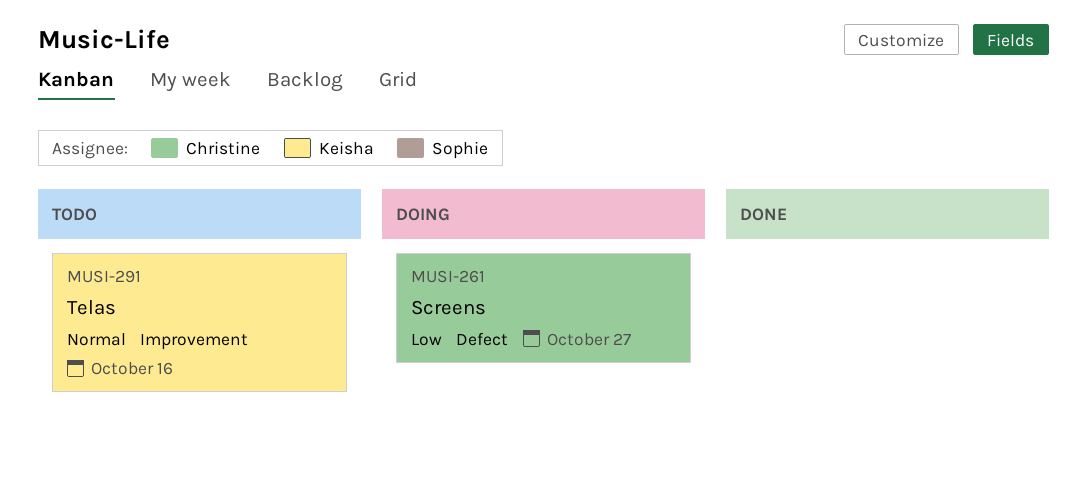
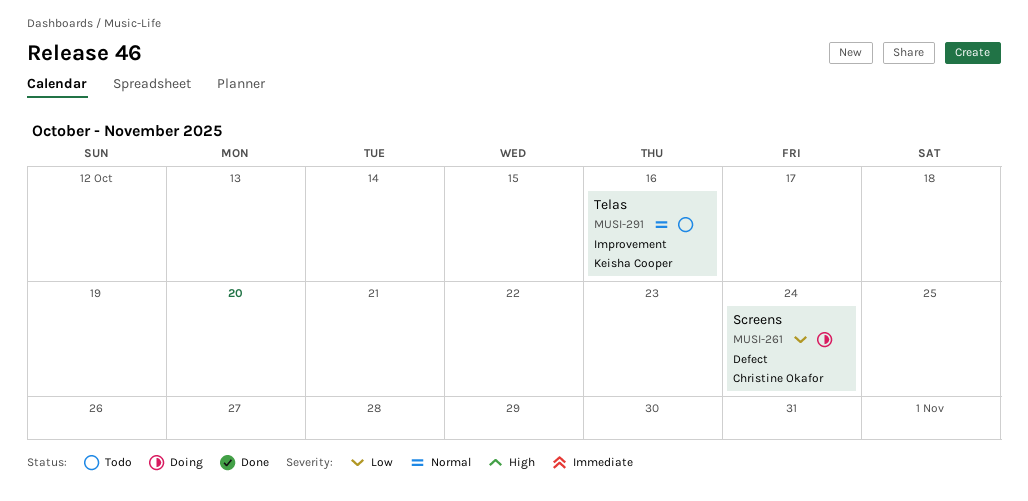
MUSI-261, due: Oct 27 -> Oct 24

